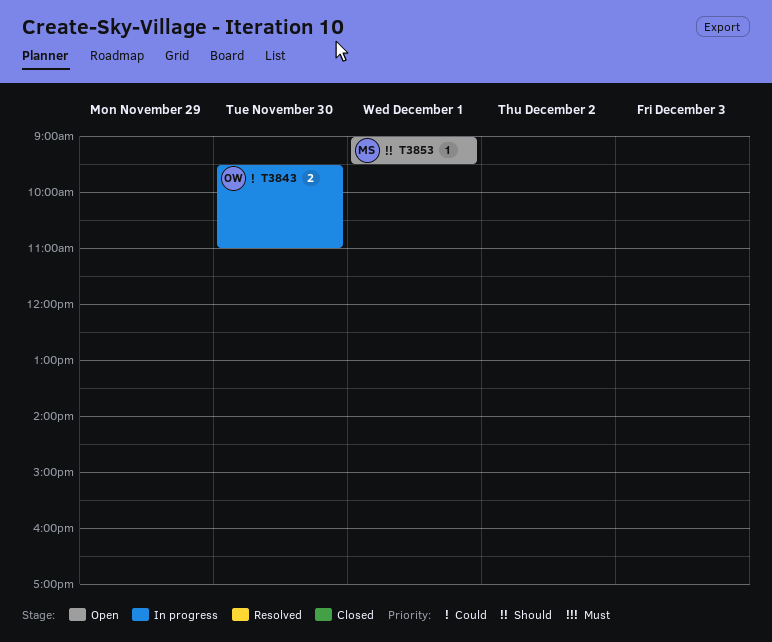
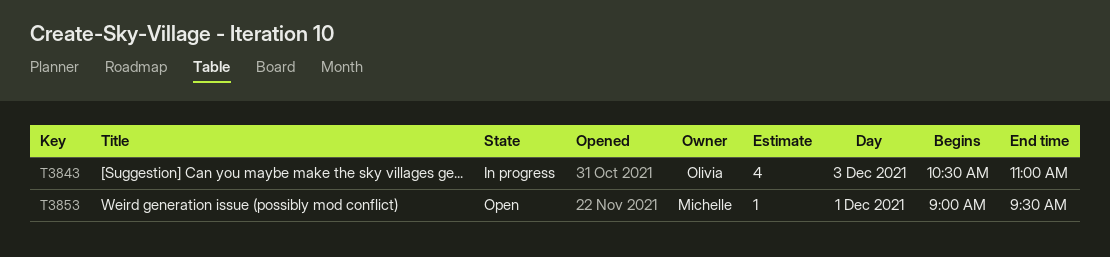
T3843, estimate: 2 -> 4
T3843, day: Nov 30 -> Dec 3
T3843, begins: 09:30 -> 10:30

